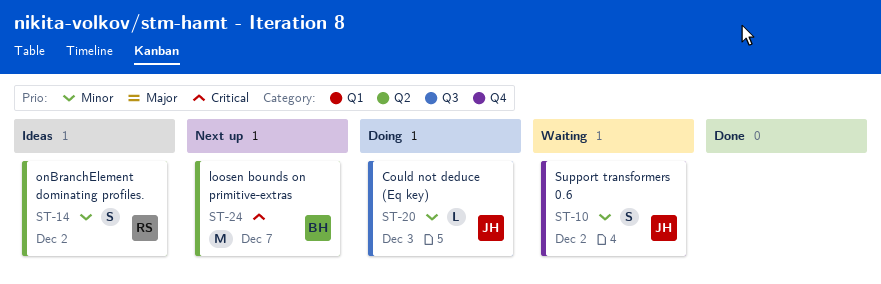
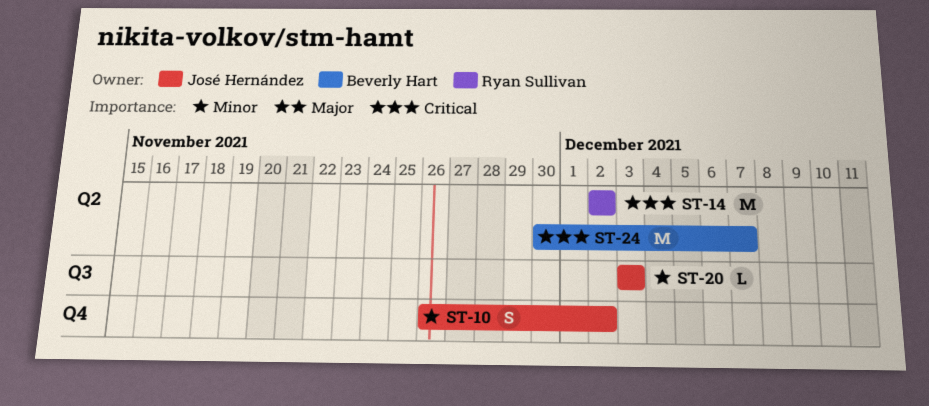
ST-14, priority: Minor -> Critical
ST-14, estimate: S -> M

